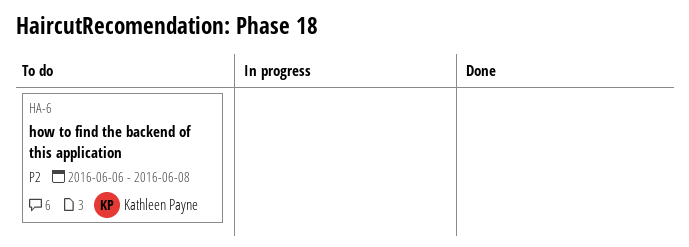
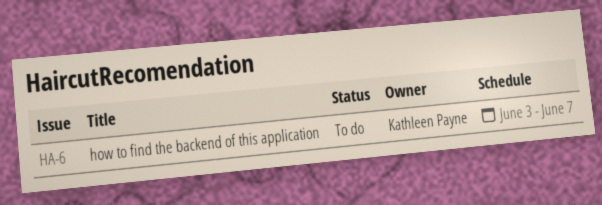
HA-6, start: Jun 6 -> Jun 3
HA-6, due: Jun 8 -> Jun 7

